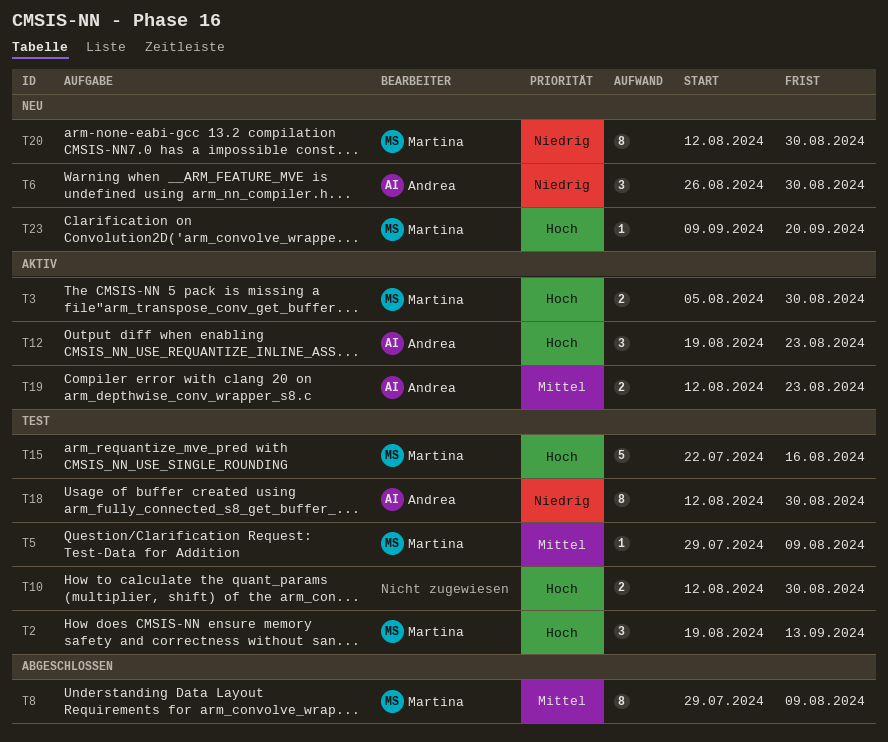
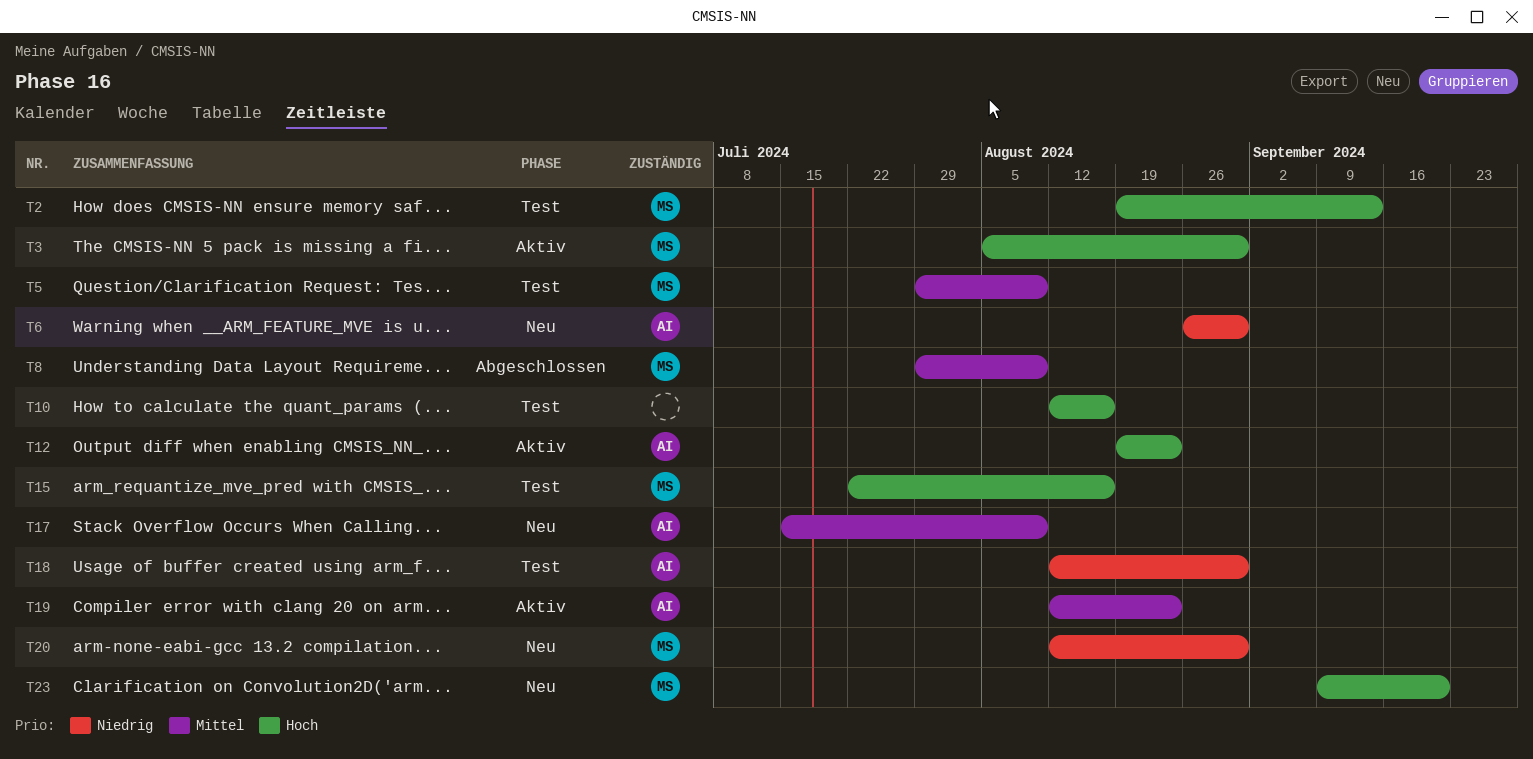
T10, due: Aug 30 -> Aug 16
T17: none -> present

